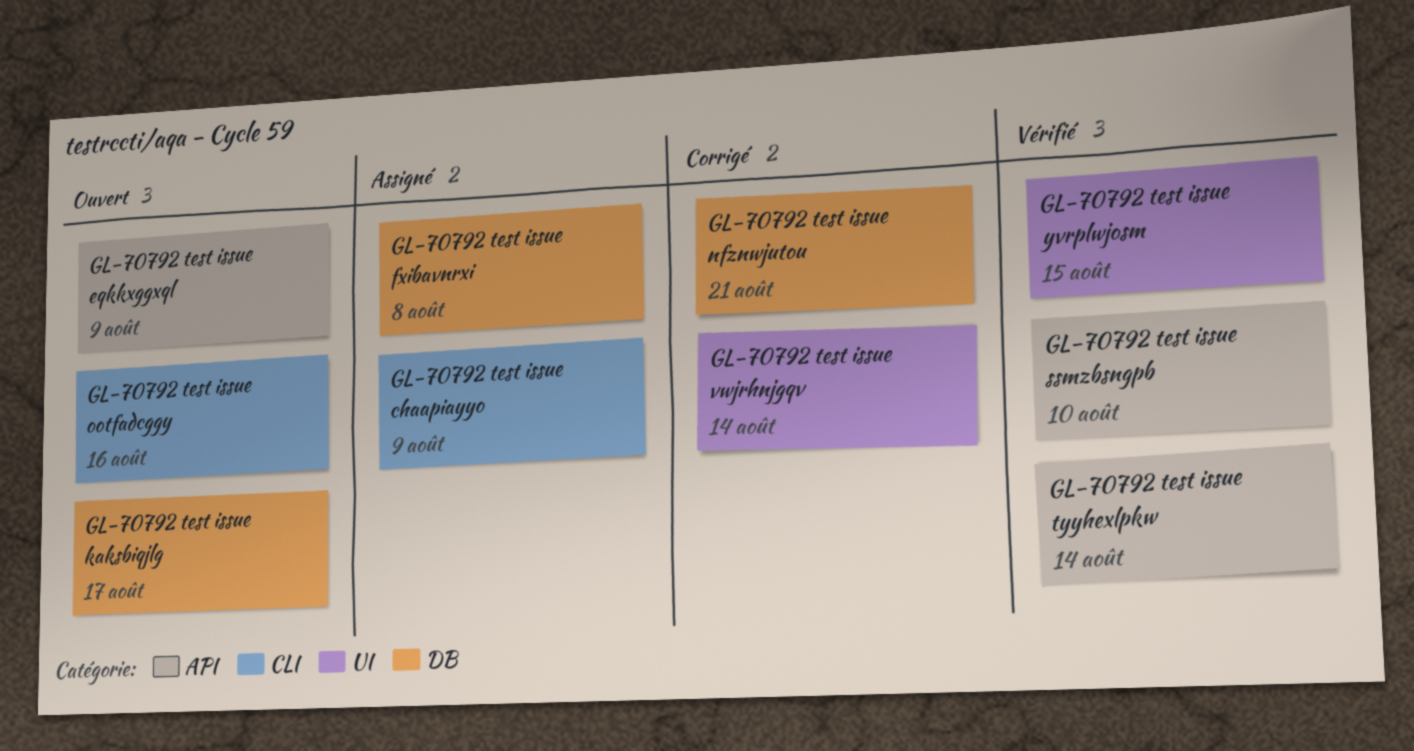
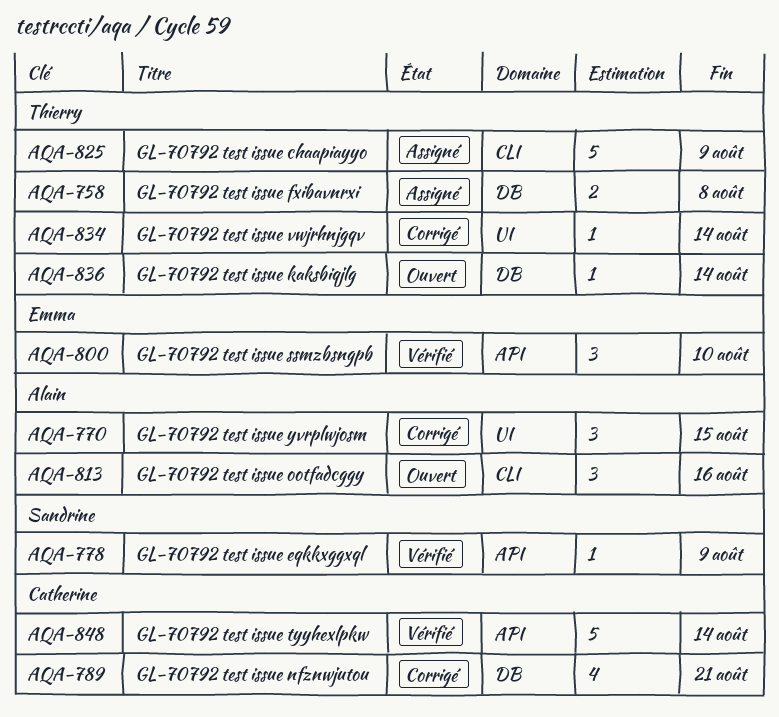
GL-70792 test issue eqkkxggxql, status: Ouvert -> Vérifié
GL-70792 test issue kaksbiqjlg, due: Aug 17 -> Aug 14
GL-70792 test issue yvrplwjosm, status: Vérifié -> Corrigé

